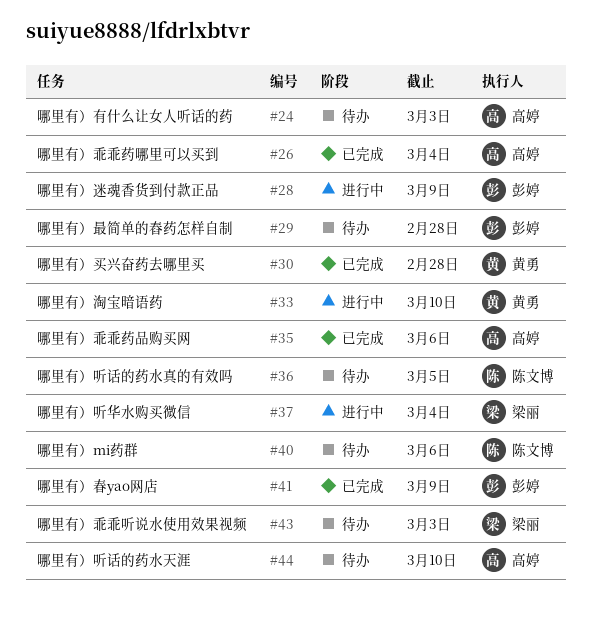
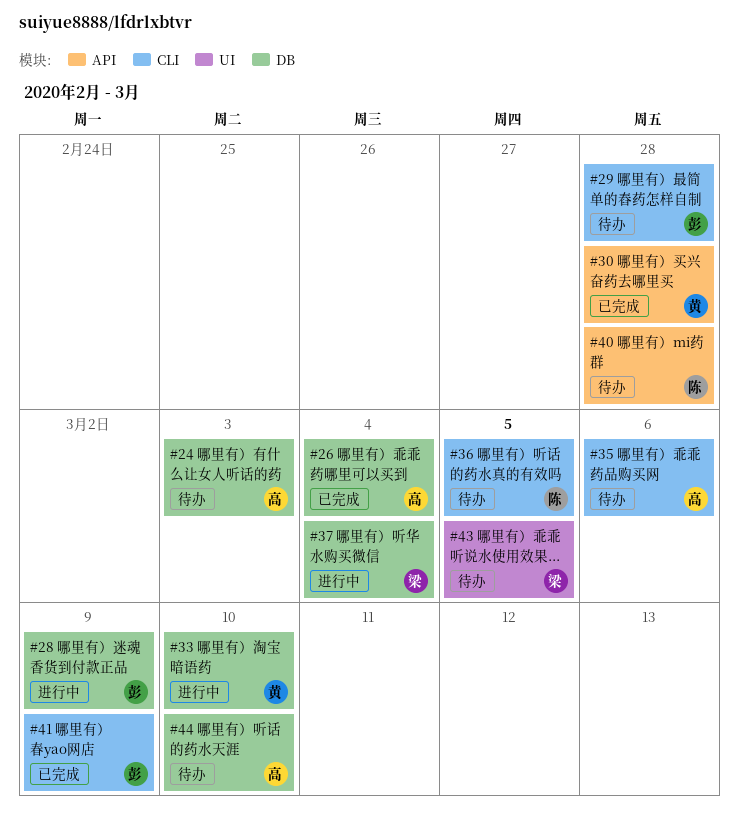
#35, status: 已完成 -> 待办
#40, due: Mar 6 -> Feb 28
#43, due: Mar 3 -> Mar 5

